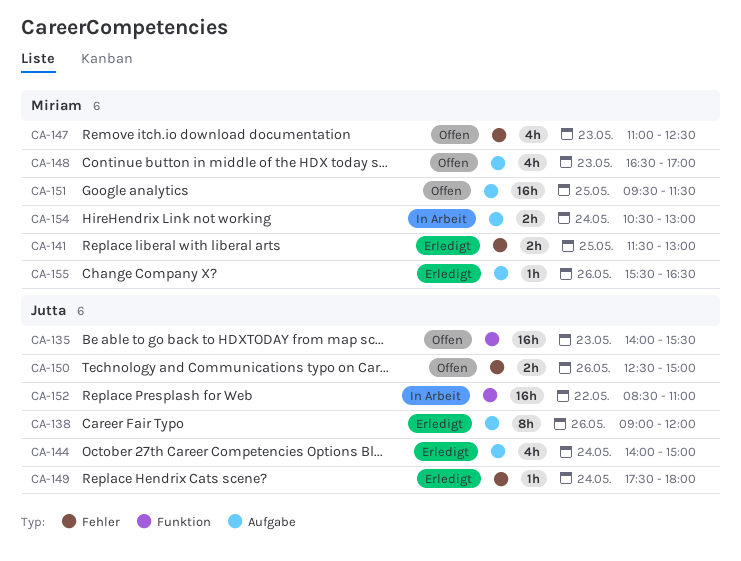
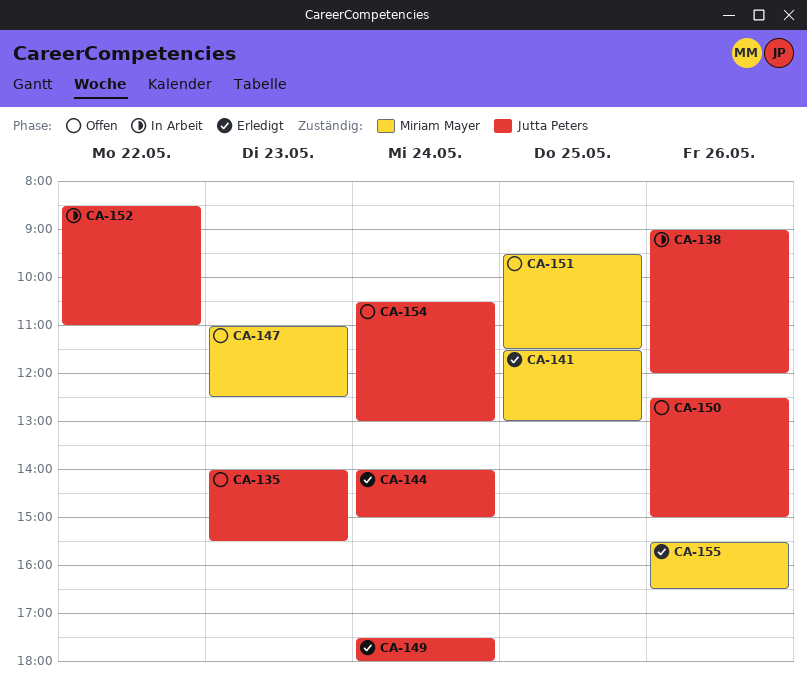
CA-138, status: Erledigt -> In Arbeit
CA-148: present -> none
CA-154, status: In Arbeit -> Offen
CA-154, owner: Miriam Mayer -> Jutta Peters

